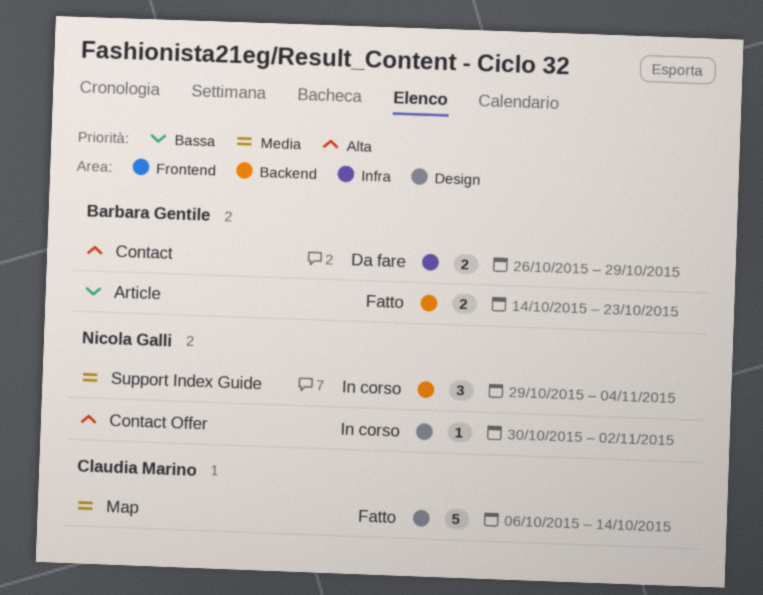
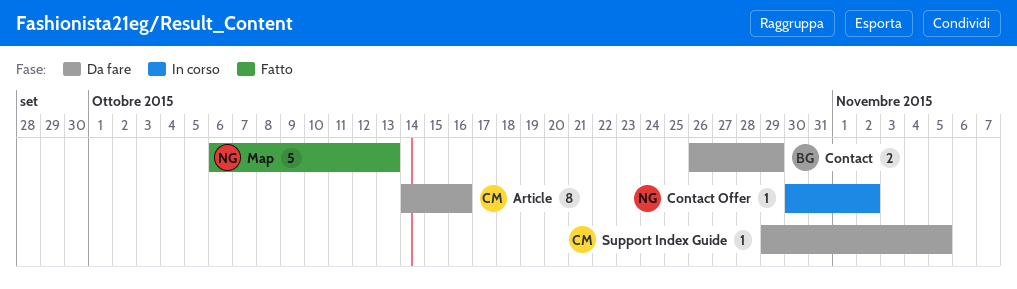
Article, status: Fatto -> Da fare
Article, owner: Barbara Gentile -> Claudia Marino
Article, estimate: 2 -> 8
Article, due: Oct 23 -> Oct 16
Map, owner: Claudia Marino -> Nicola Galli
Map, due: Oct 14 -> Oct 13
Support Index Guide, status: In corso -> Da fare
Support Index Guide, owner: Nicola Galli -> Claudia Marino
Support Index Guide, estimate: 3 -> 1
Support Index Guide, due: Nov 4 -> Nov 5

